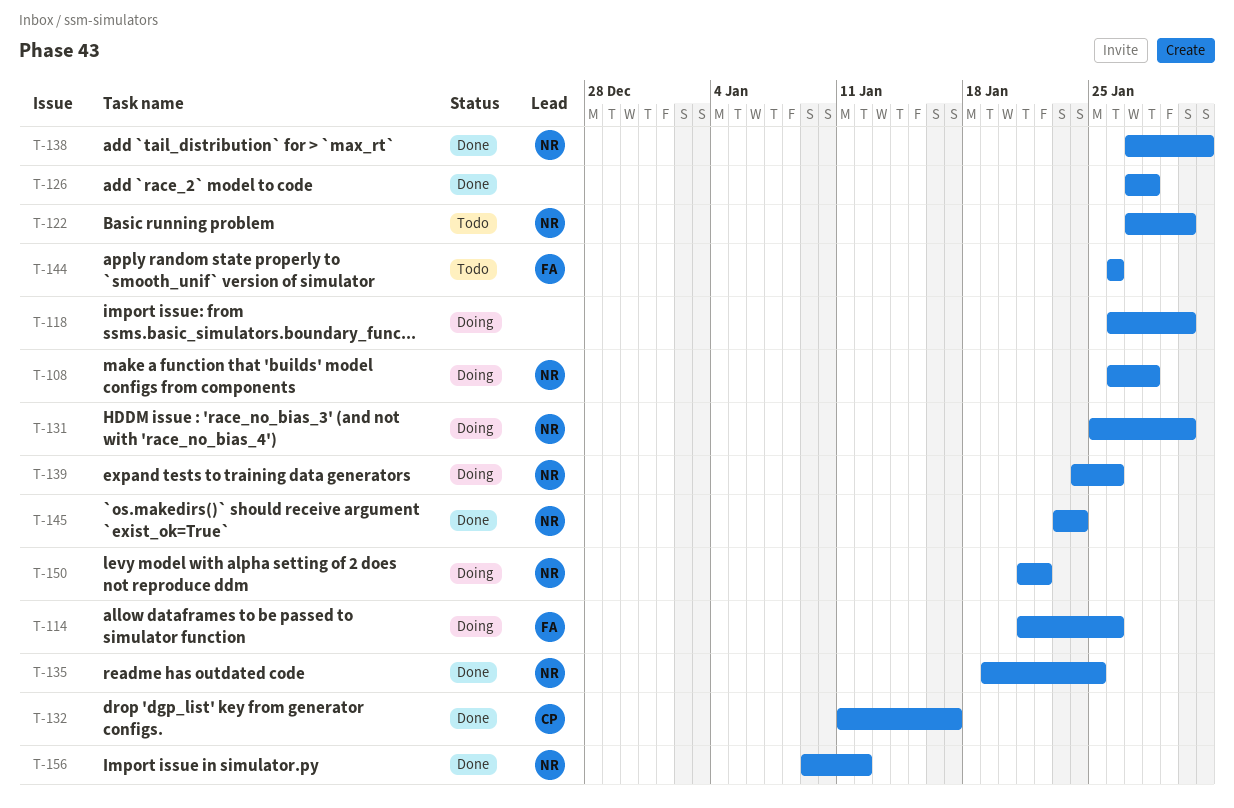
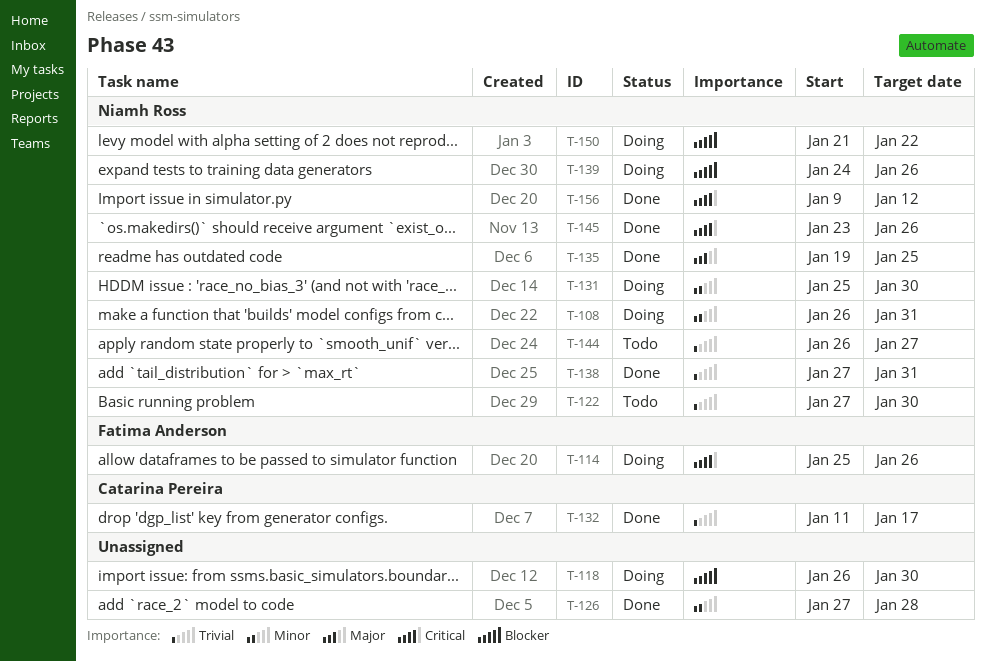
T-108, due: Jan 28 -> Jan 31
T-114, start: Jan 21 -> Jan 25
T-144, owner: Fatima Anderson -> Niamh Ross
T-144, due: Jan 26 -> Jan 27
T-145, due: Jan 24 -> Jan 26

